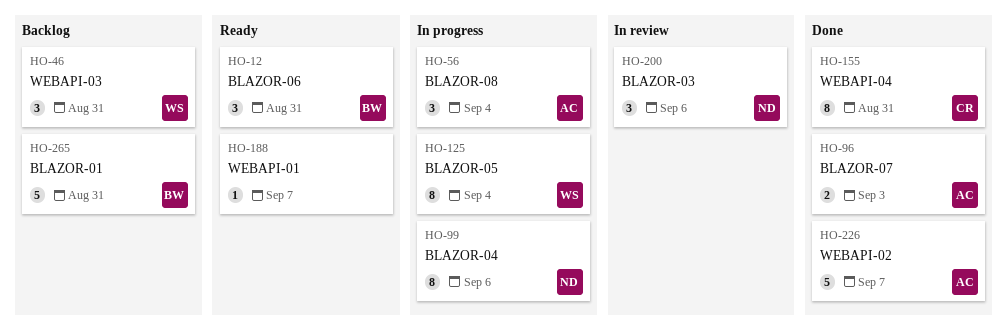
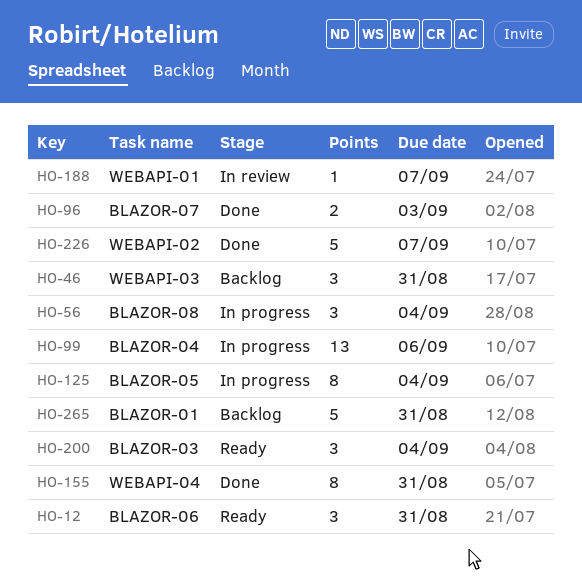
HO-99, estimate: 8 -> 13
HO-188, status: Ready -> In review
HO-200, status: In review -> Ready
HO-200, due: Sep 6 -> Sep 4

